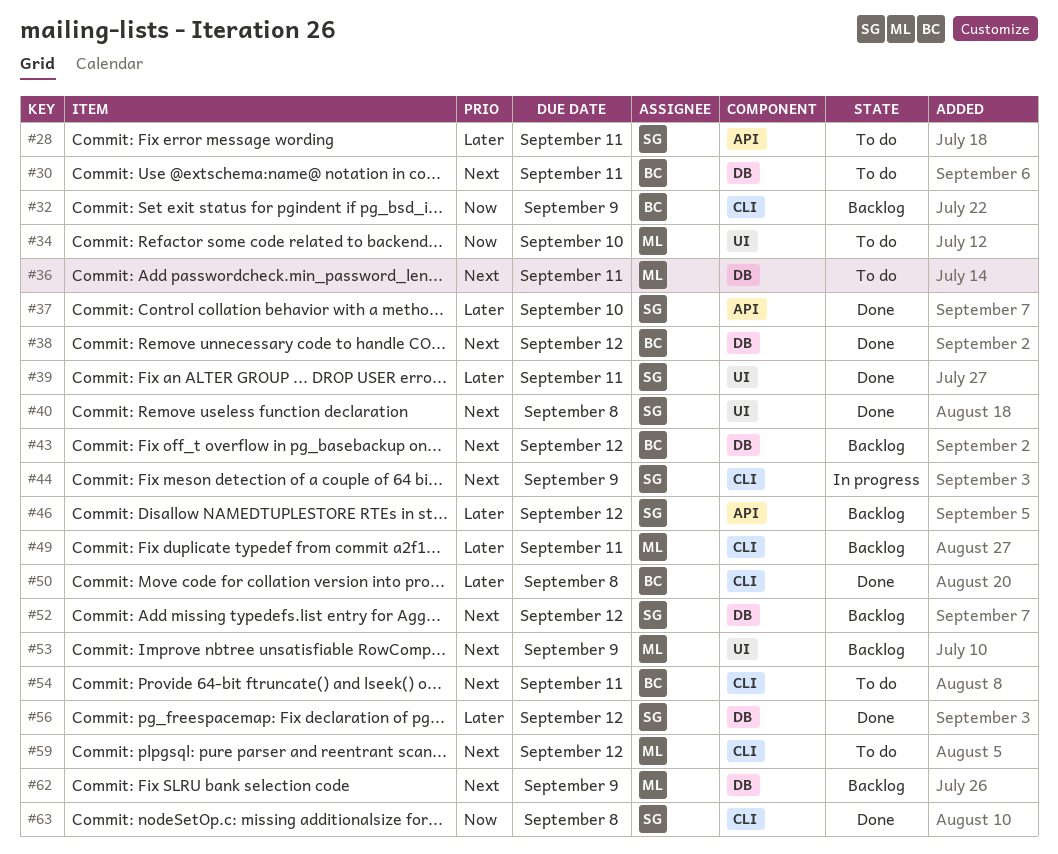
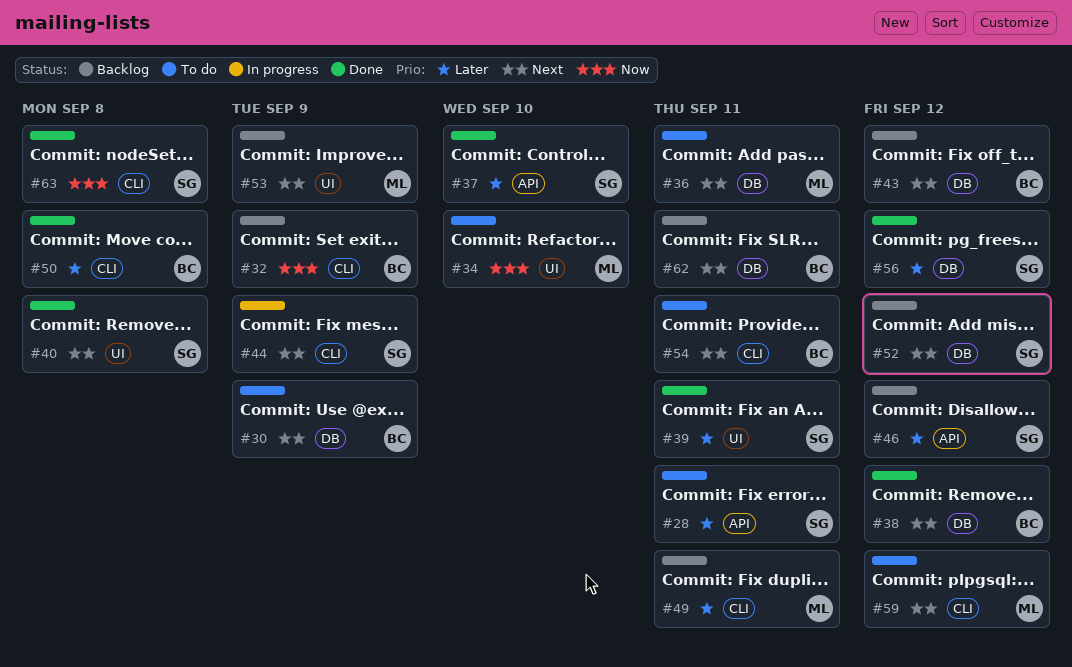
#30, due: Sep 11 -> Sep 9
#62, owner: ML -> BC
#62, due: Sep 9 -> Sep 11

